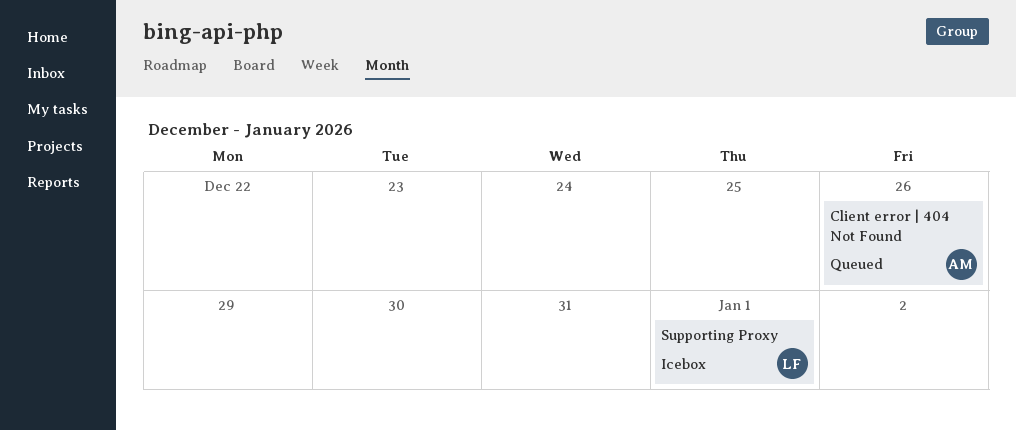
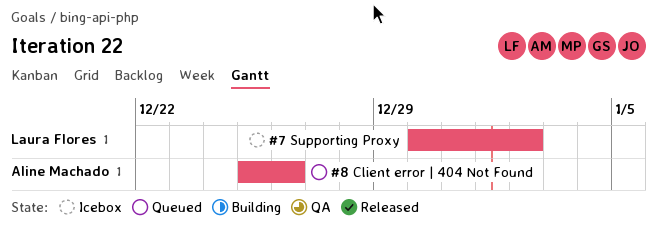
Supporting Proxy, due: Jan 1 -> Jan 2

